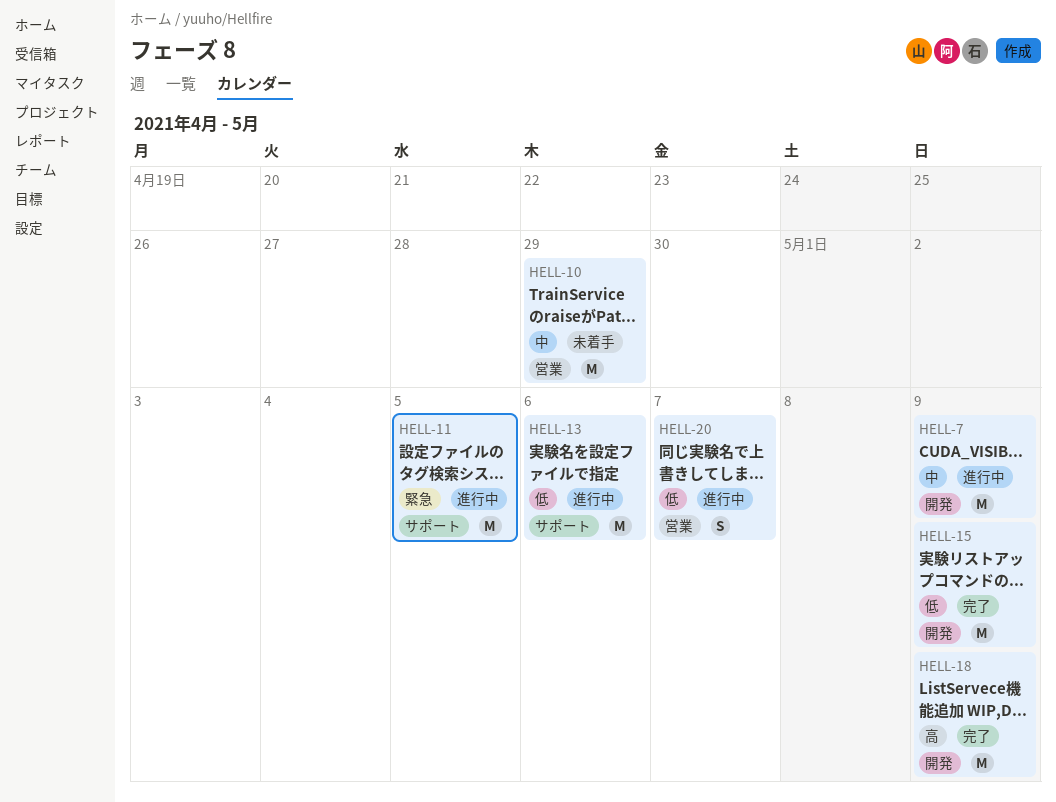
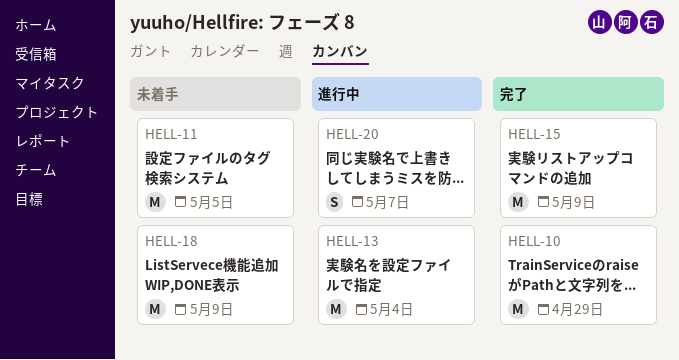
HELL-7: present -> none
HELL-10, status: 未着手 -> 完了
HELL-11, status: 進行中 -> 未着手
HELL-13, due: May 6 -> May 4
HELL-18, status: 完了 -> 未着手

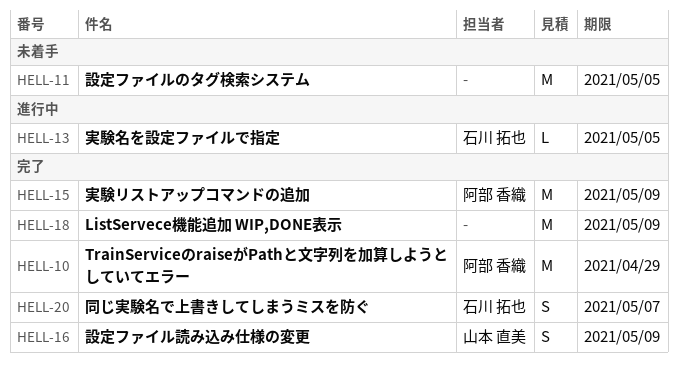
HELL-13, estimate: M -> L
HELL-13, due: May 4 -> May 5
HELL-16: none -> present
HELL-18, status: 未着手 -> 完了
HELL-20, status: 進行中 -> 完了

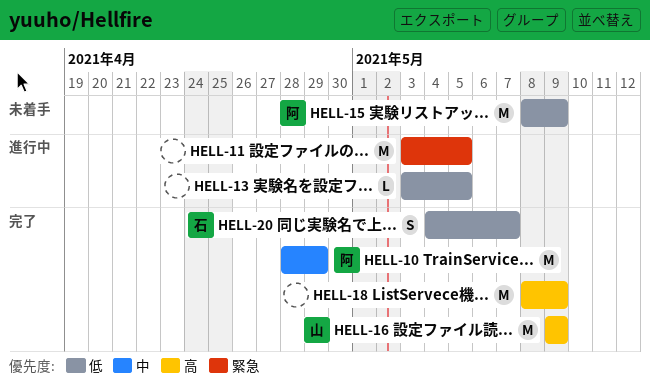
HELL-11, status: 未着手 -> 進行中
HELL-13, owner: 石川 拓也 -> none
HELL-15, status: 完了 -> 未着手
HELL-16, estimate: S -> M

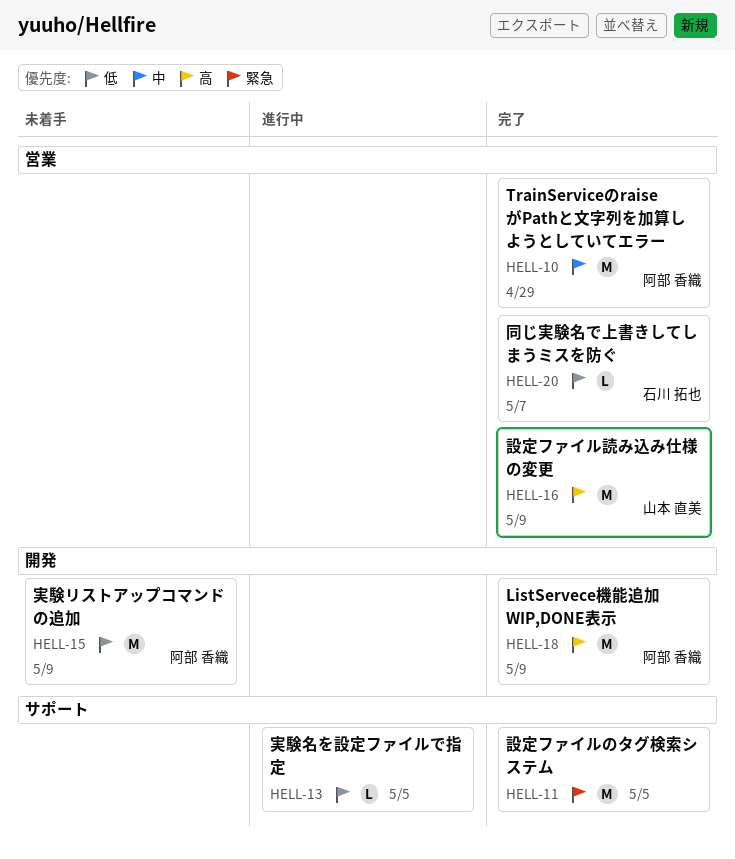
HELL-11, status: 進行中 -> 完了
HELL-18, owner: none -> 阿部 香織
HELL-20, estimate: S -> L

